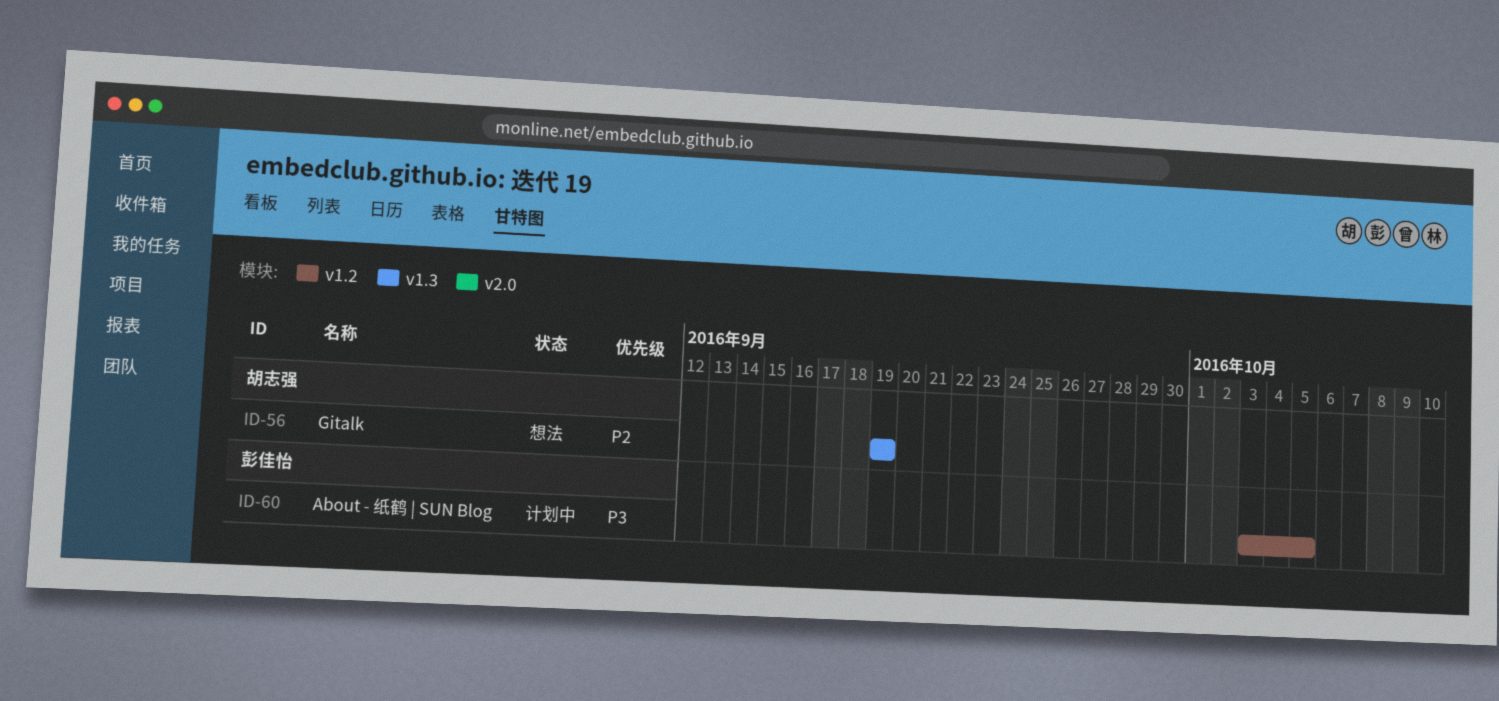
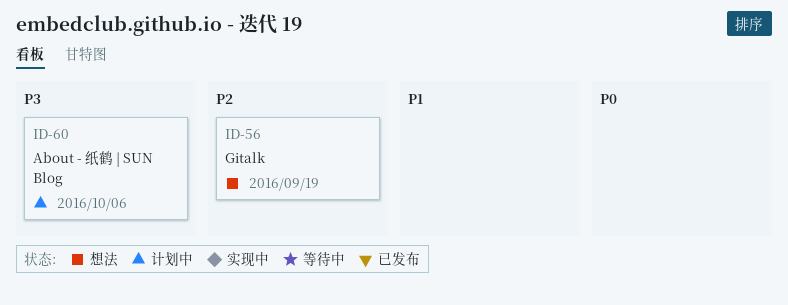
ID-60, due: Oct 5 -> Oct 6

